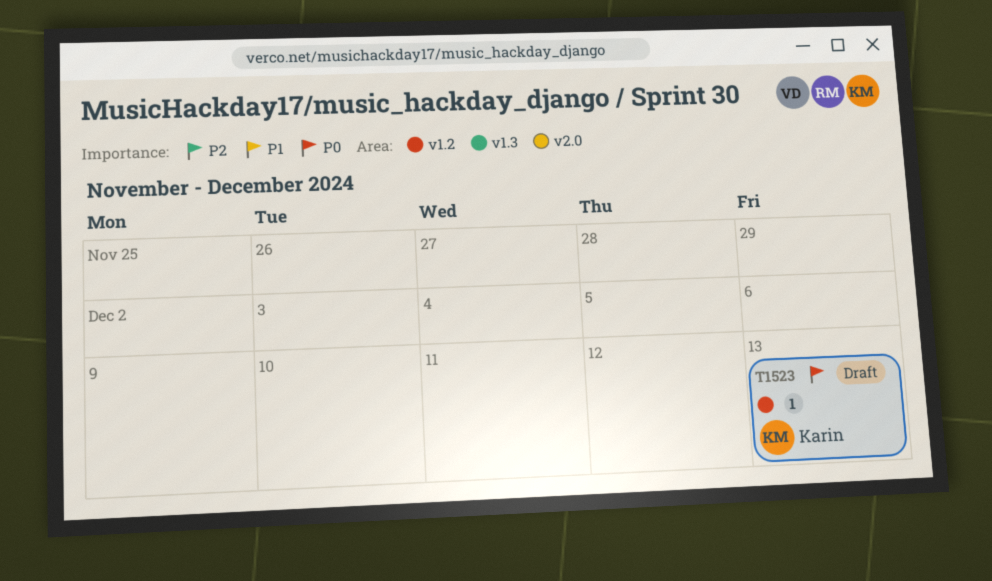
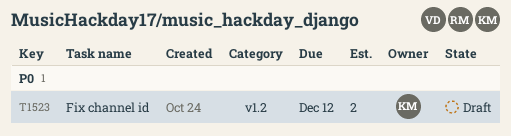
T1523, estimate: 1 -> 2
T1523, due: Dec 13 -> Dec 12

